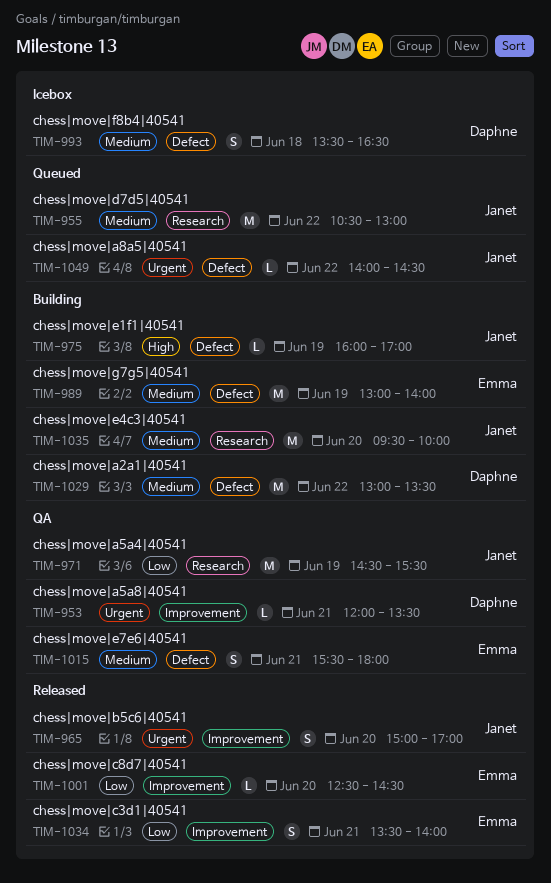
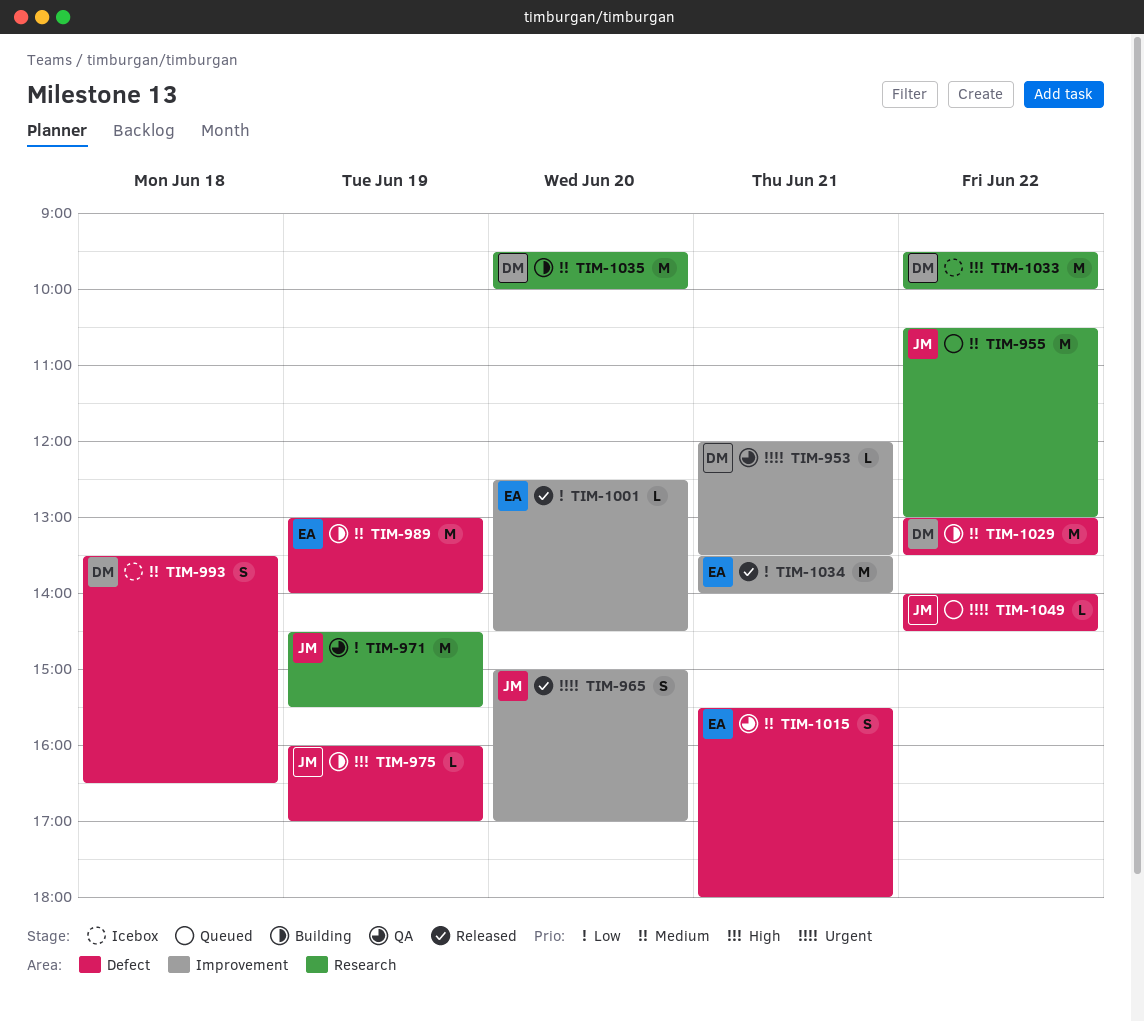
TIM-1033: none -> present
TIM-1034, estimate: S -> M
TIM-1035, owner: Janet -> Daphne

